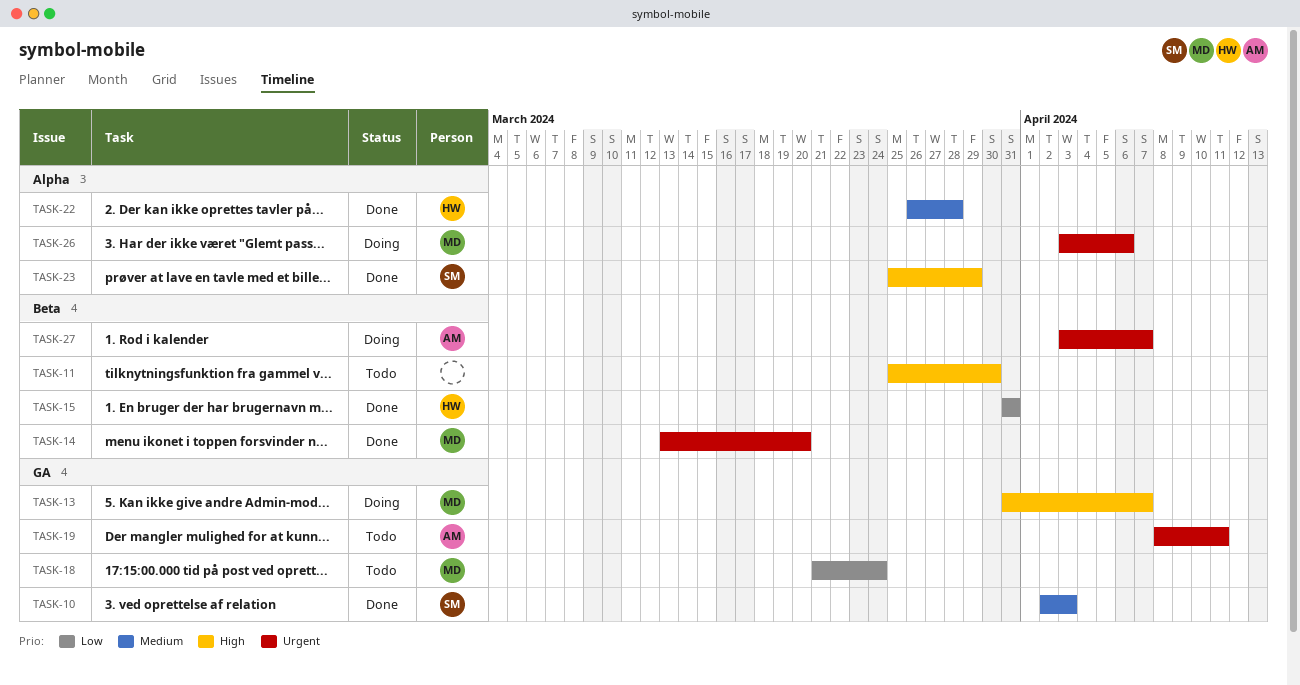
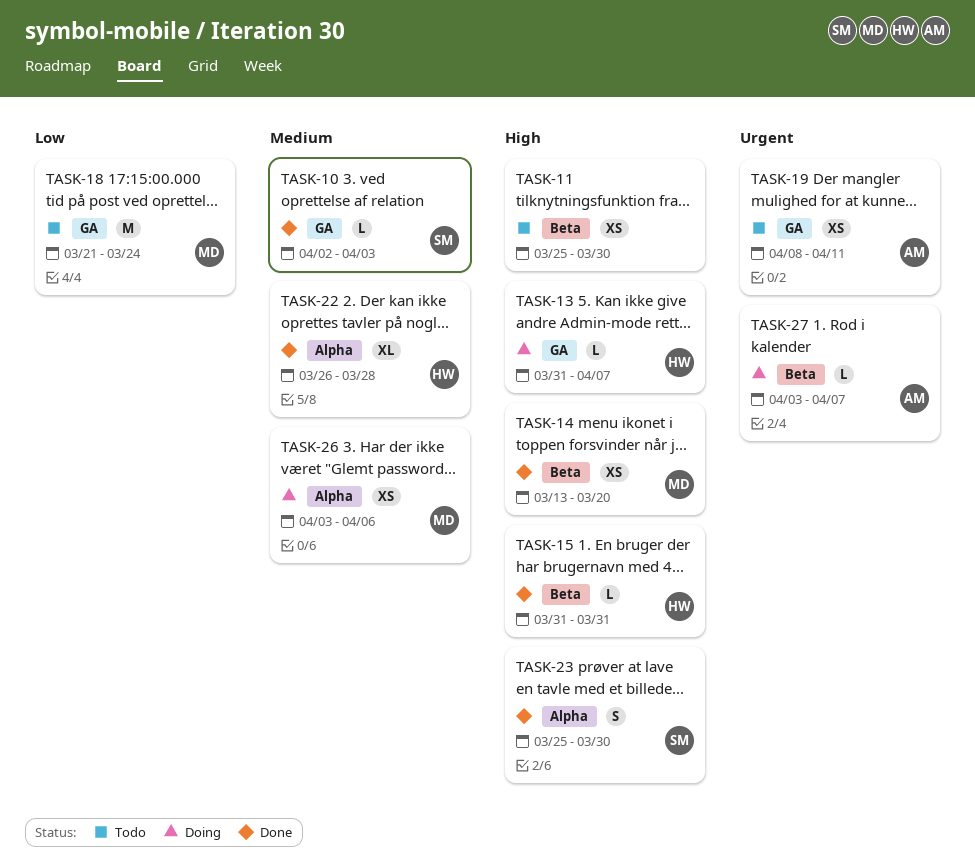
TASK-13, owner: MD -> HW
TASK-14, priority: Urgent -> High
TASK-15, priority: Low -> High
TASK-23, due: Mar 29 -> Mar 30
TASK-26, priority: Urgent -> Medium

